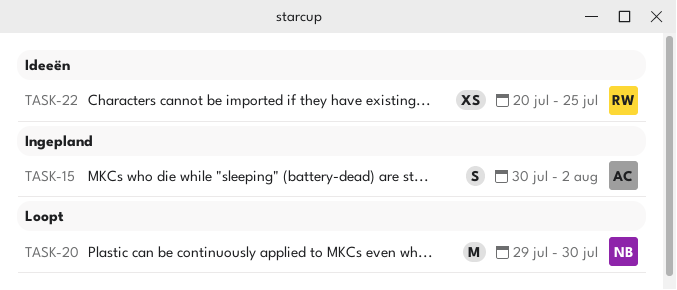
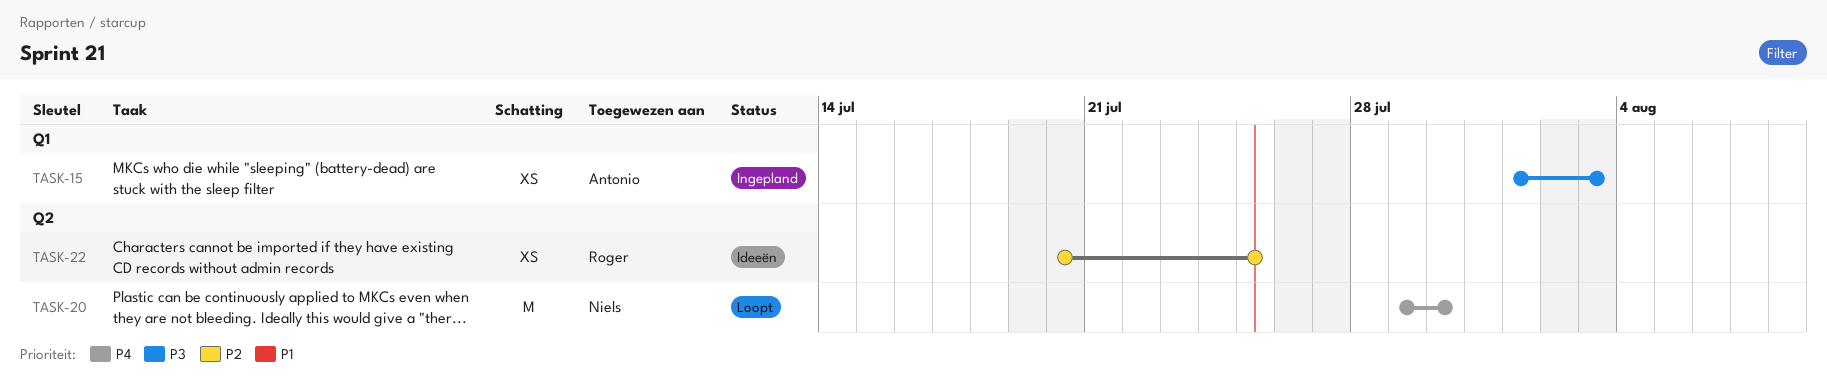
TASK-15, estimate: S -> XS
TASK-15, start: Jul 30 -> Aug 1
TASK-15, due: Aug 2 -> Aug 3

